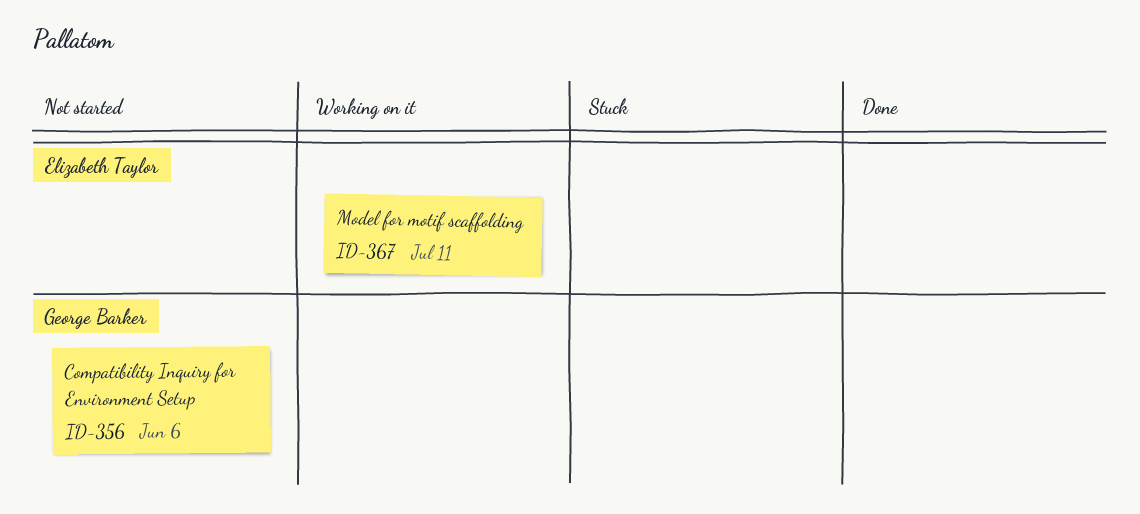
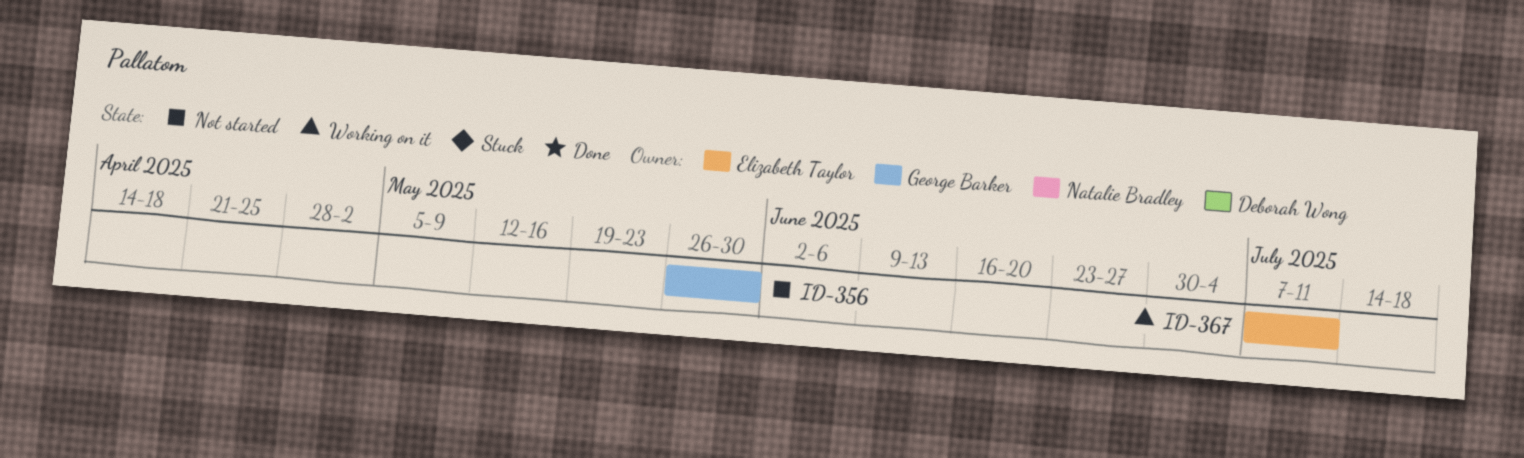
ID-356, due: Jun 6 -> May 30

